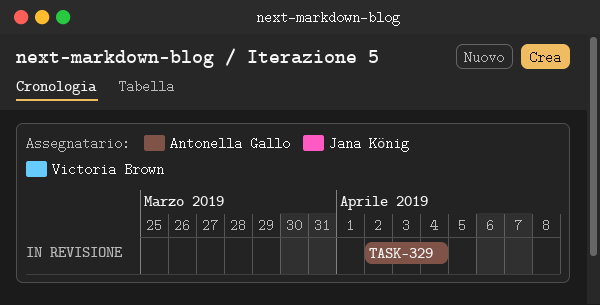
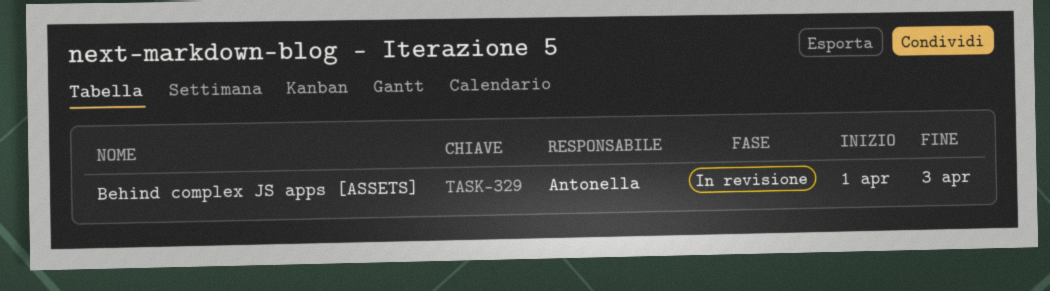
TASK-329, start: Apr 2 -> Apr 1
TASK-329, due: Apr 4 -> Apr 3

